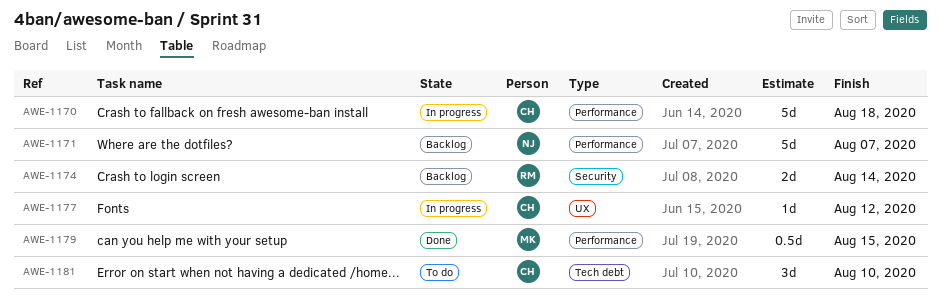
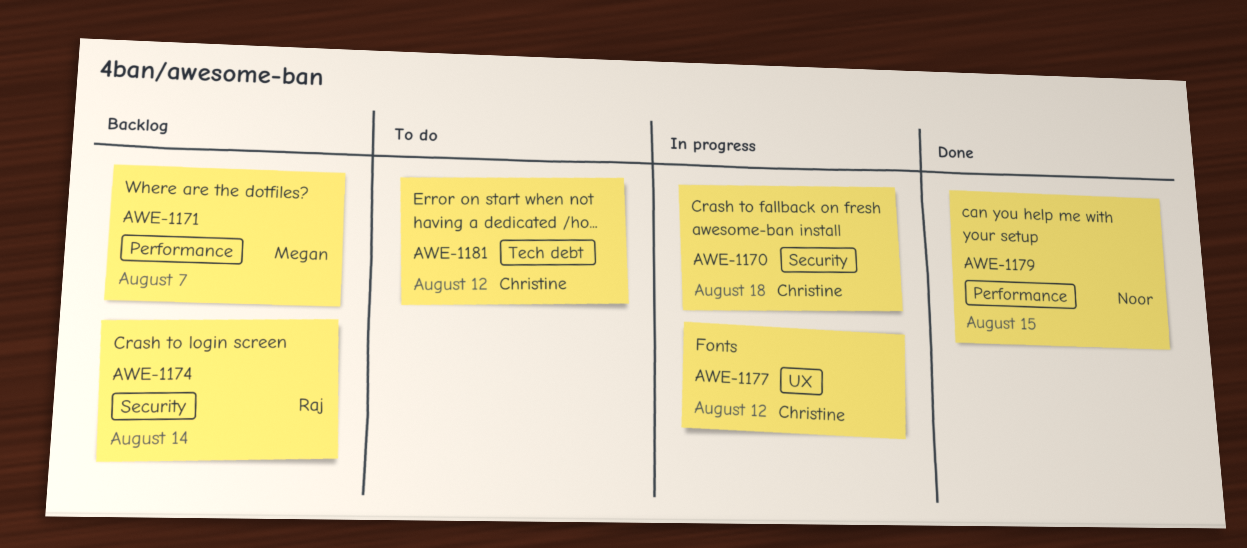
AWE-1170, label: Performance -> Security
AWE-1171, owner: Noor -> Megan
AWE-1179, owner: Megan -> Noor
AWE-1181, due: Aug 10 -> Aug 12

